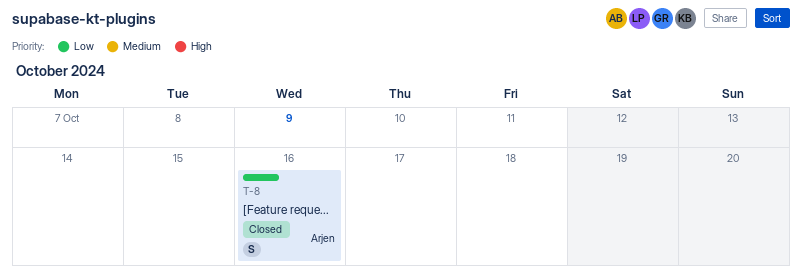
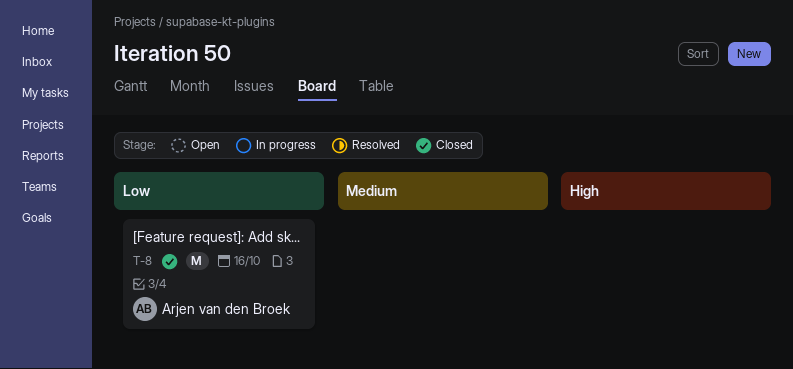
T-8, estimate: S -> M

